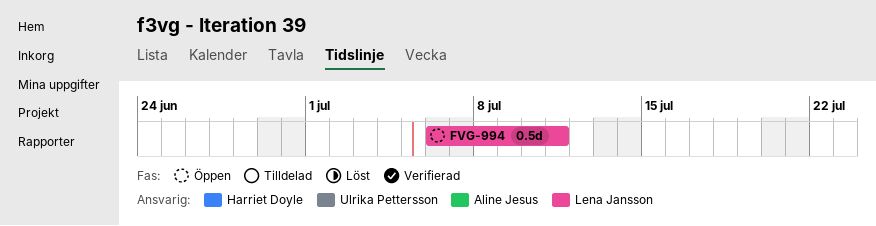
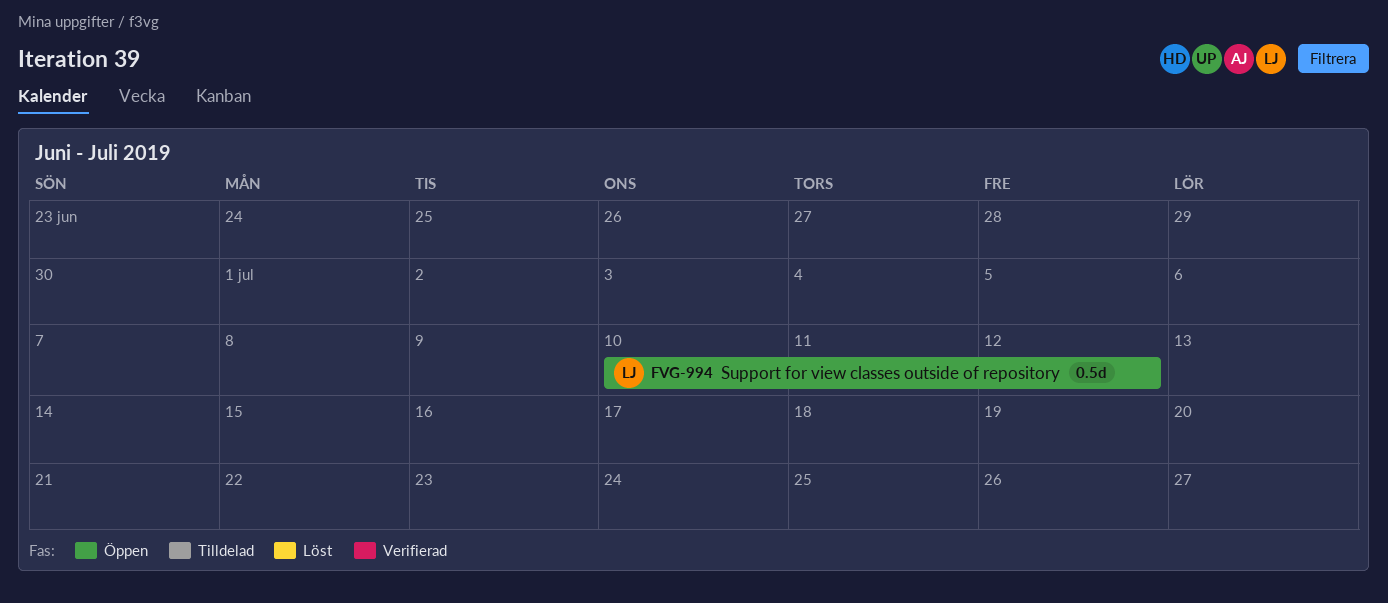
FVG-994, start: Jul 6 -> Jul 10
FVG-994, due: Jul 11 -> Jul 12

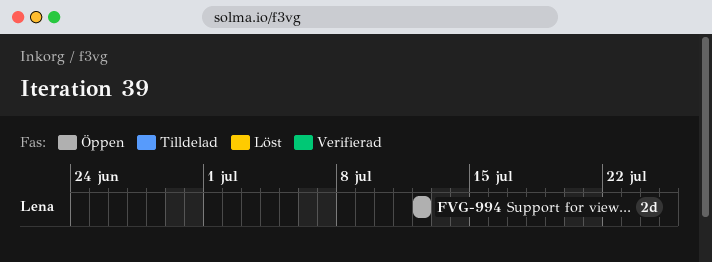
FVG-994, estimate: 0.5d -> 2d
FVG-994, start: Jul 10 -> Jul 12

